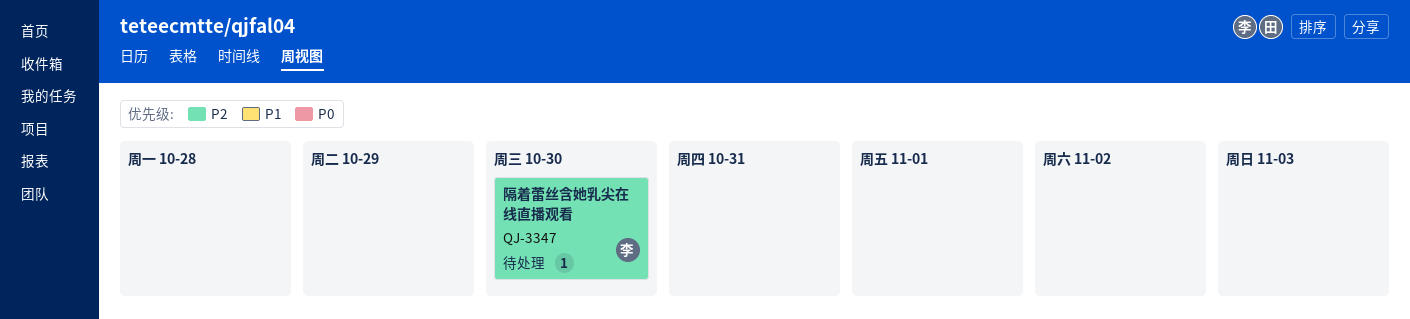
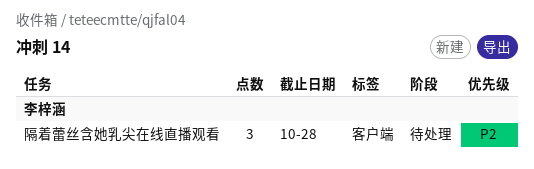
隔着蕾丝含她乳尖在线直播观看, estimate: 1 -> 3
隔着蕾丝含她乳尖在线直播观看, due: Oct 30 -> Oct 28

